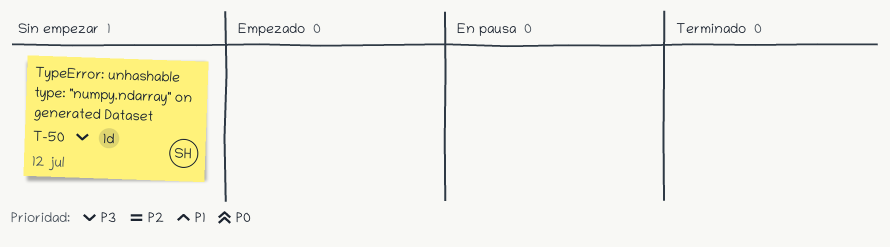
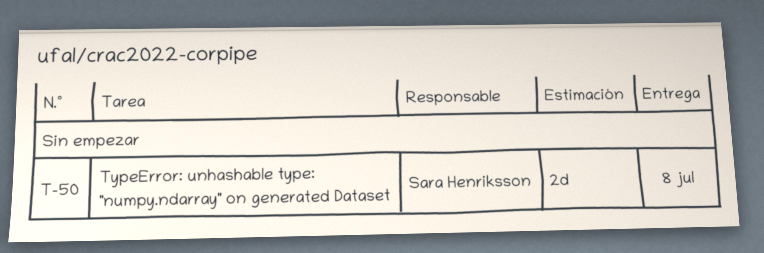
T-50, estimate: 1d -> 2d
T-50, due: Jul 12 -> Jul 8

